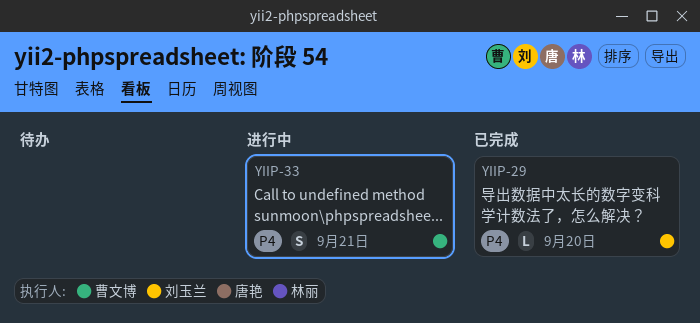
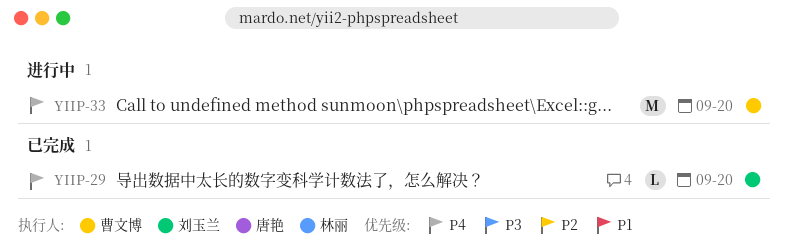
YIIP-33, estimate: S -> M
YIIP-33, due: Sep 21 -> Sep 20

